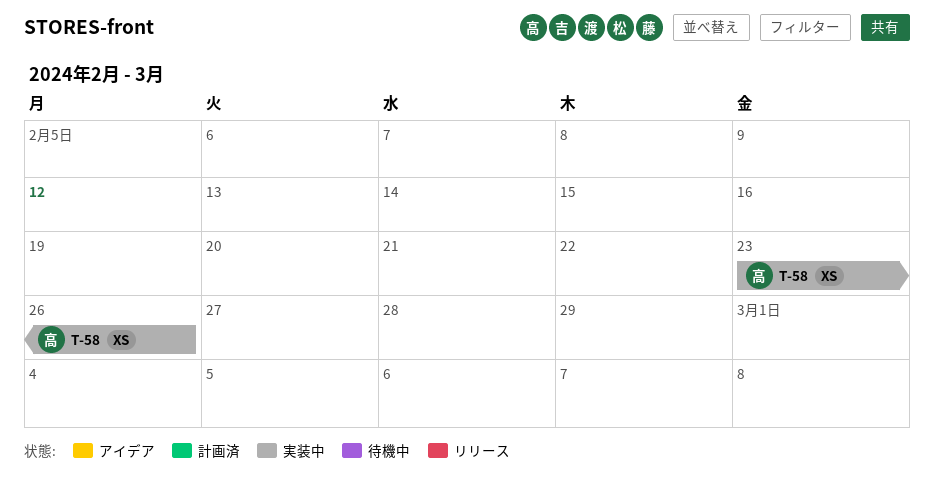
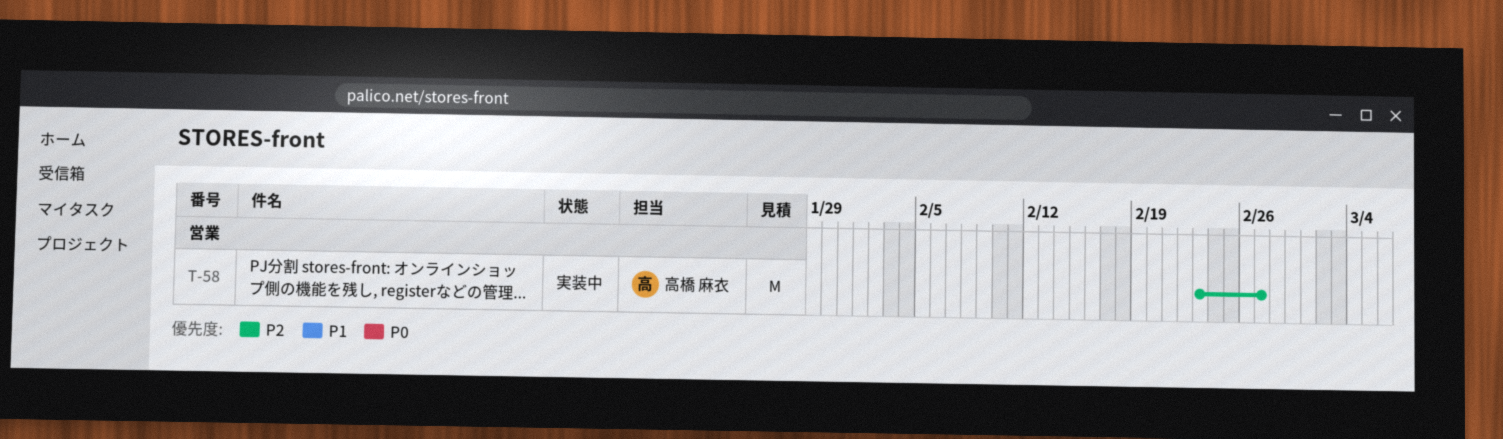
T-58, estimate: XS -> M
T-58, due: Feb 26 -> Feb 27

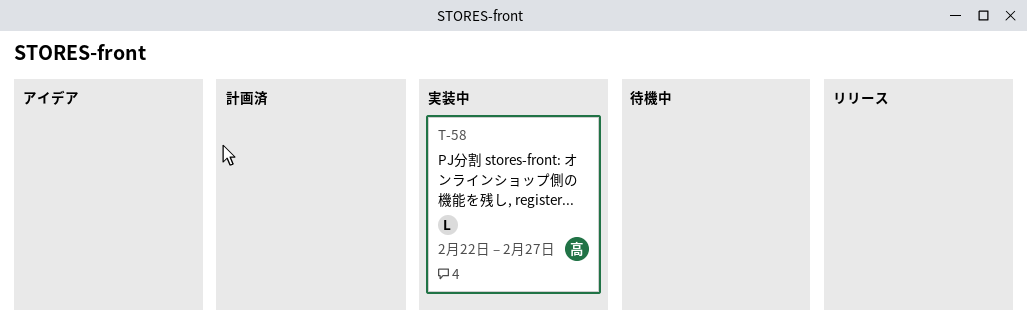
T-58, estimate: M -> L
T-58, start: Feb 23 -> Feb 22

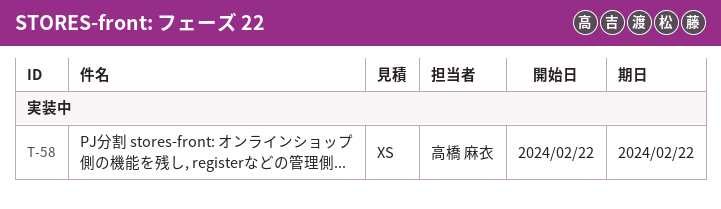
T-58, estimate: L -> XS
T-58, due: Feb 27 -> Feb 22

